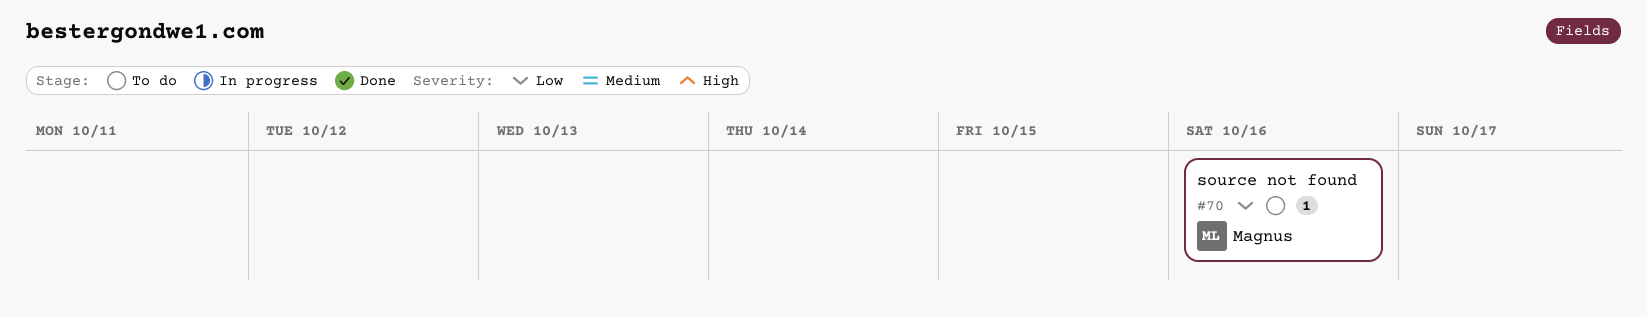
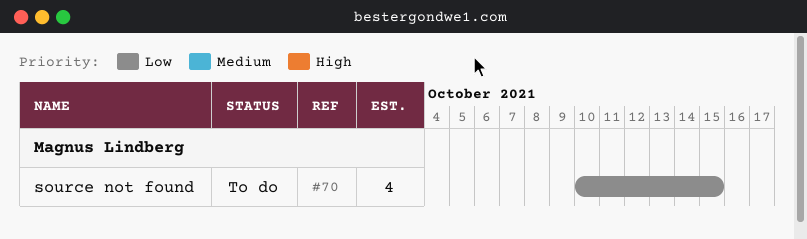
#70, estimate: 1 -> 4
#70, due: Oct 16 -> Oct 15

